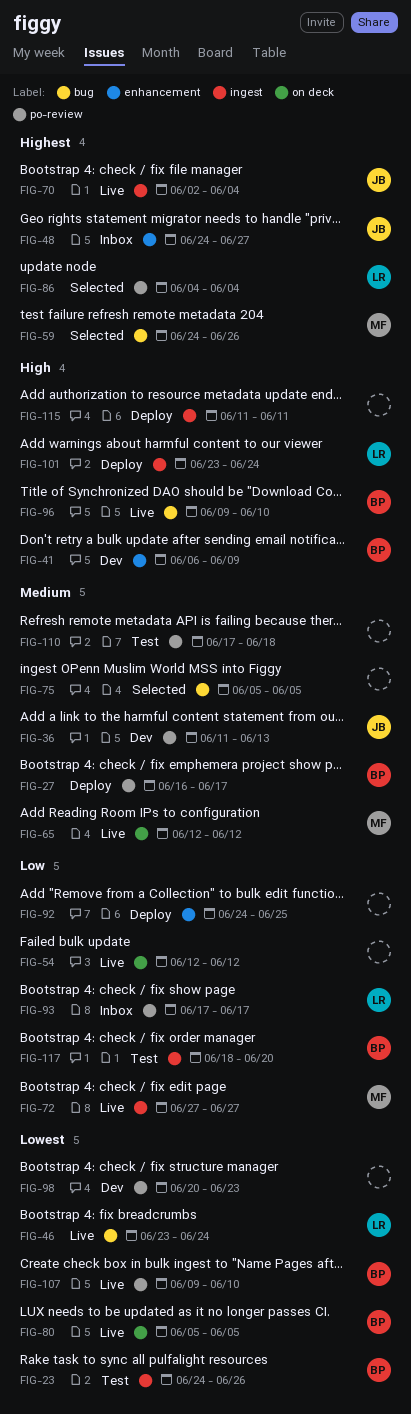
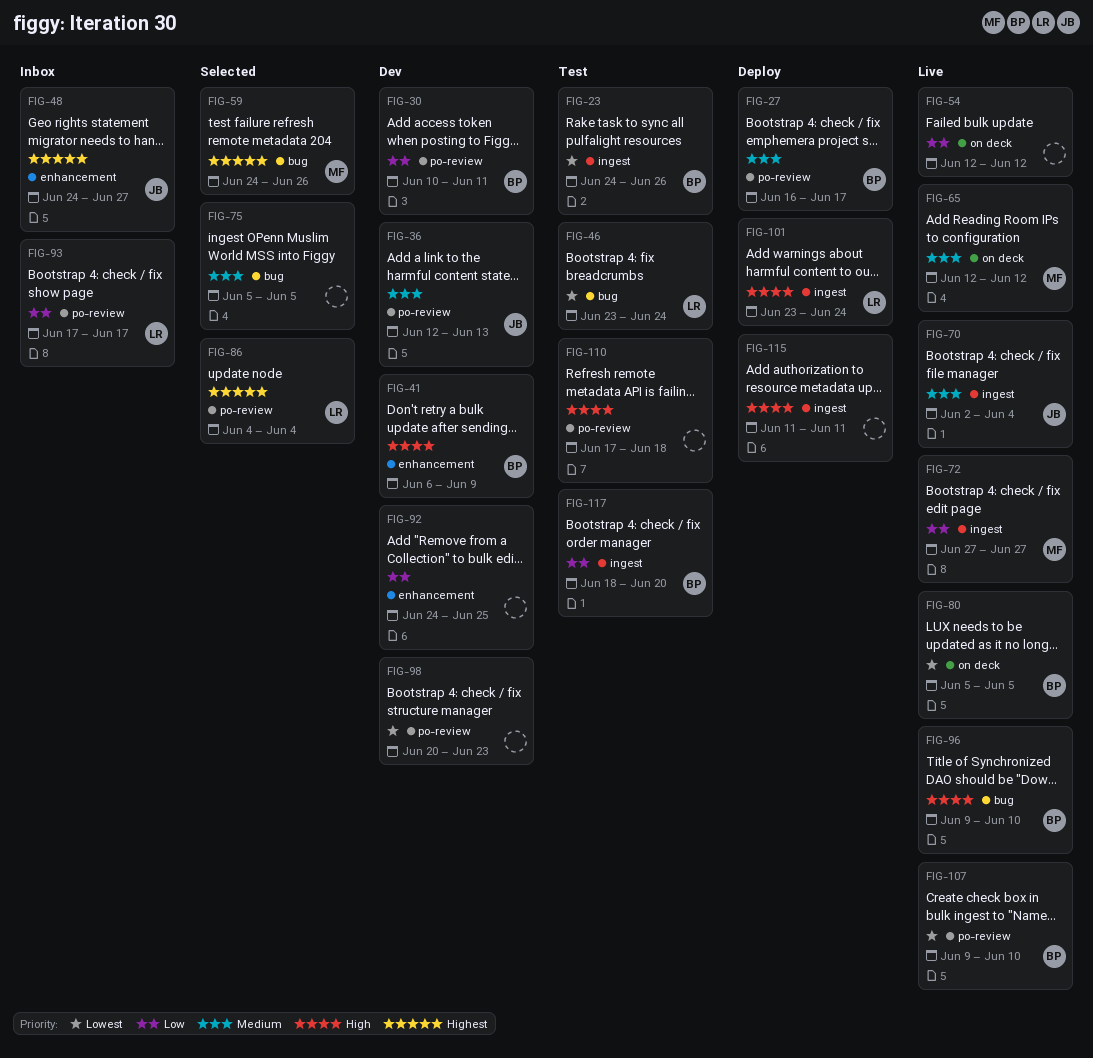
FIG-30: none -> present
FIG-36, start: Jun 11 -> Jun 12
FIG-46, status: Live -> Test
FIG-70, priority: Highest -> Medium
FIG-92, status: Deploy -> Dev
FIG-110, priority: Medium -> High

